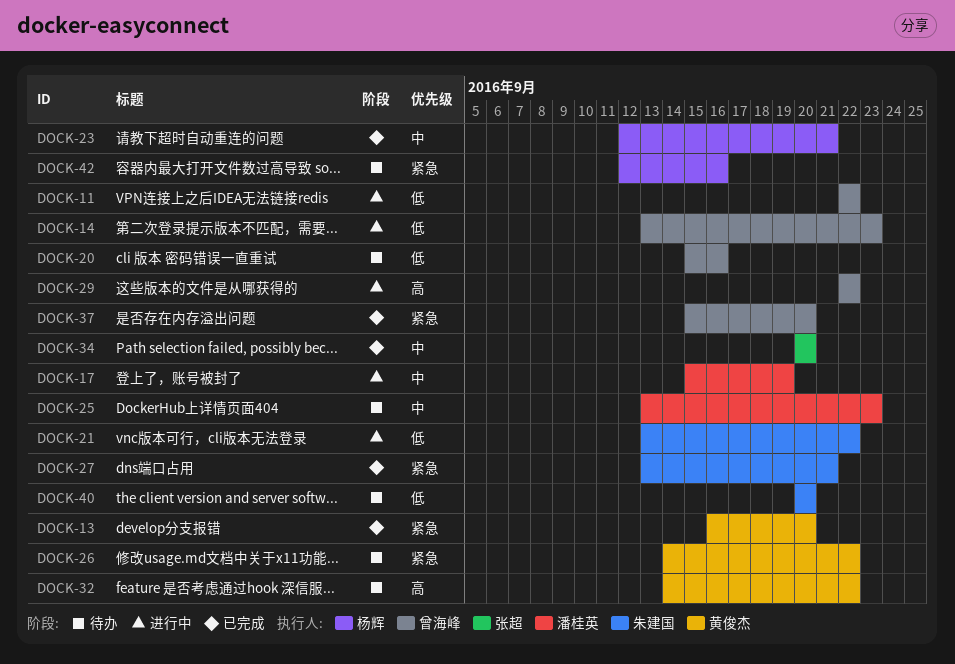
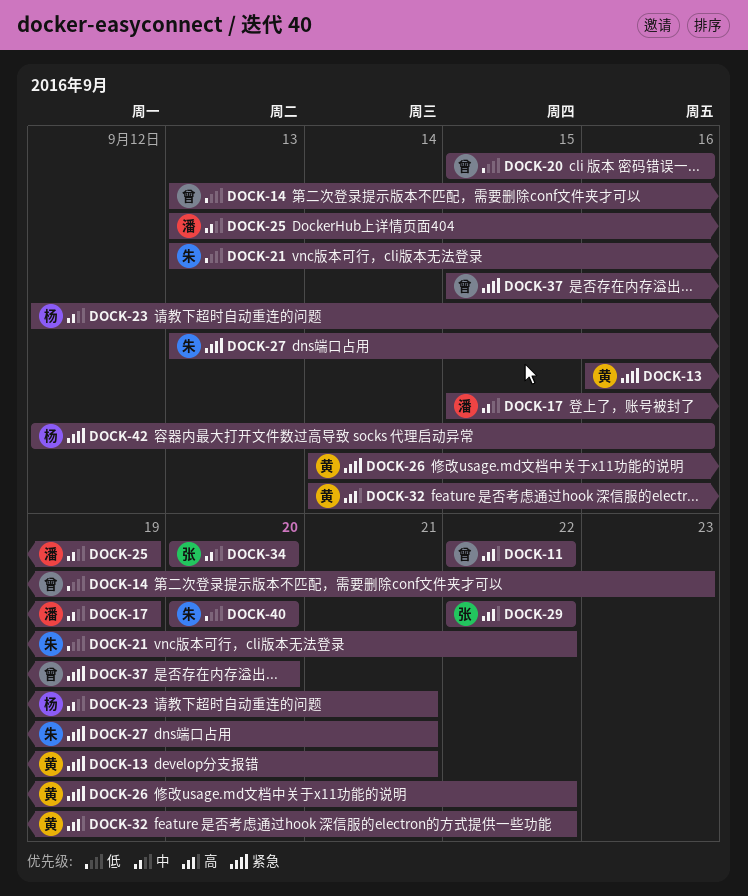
DOCK-11, priority: 低 -> 高
DOCK-13, due: Sep 20 -> Sep 21
DOCK-25, due: Sep 23 -> Sep 19
DOCK-29, owner: 曾海峰 -> 张超

